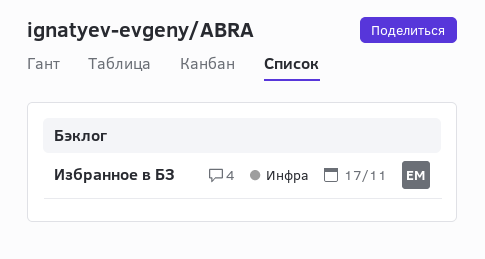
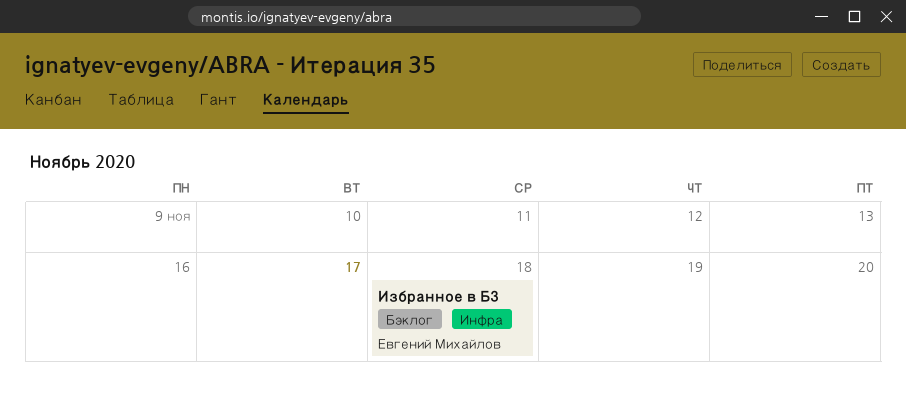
Избранное в БЗ, due: Nov 17 -> Nov 18

